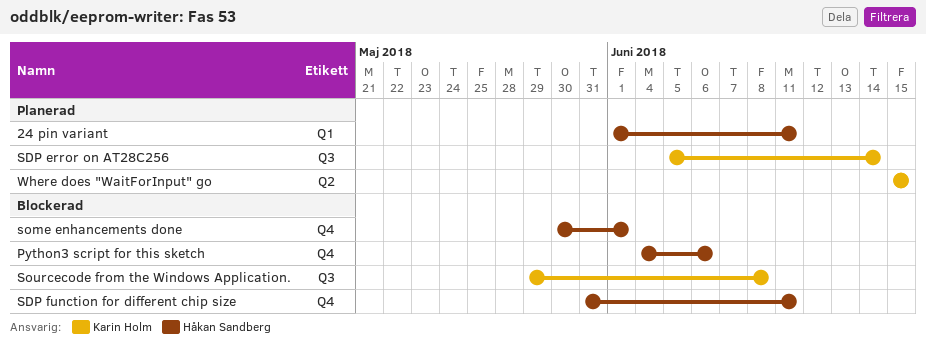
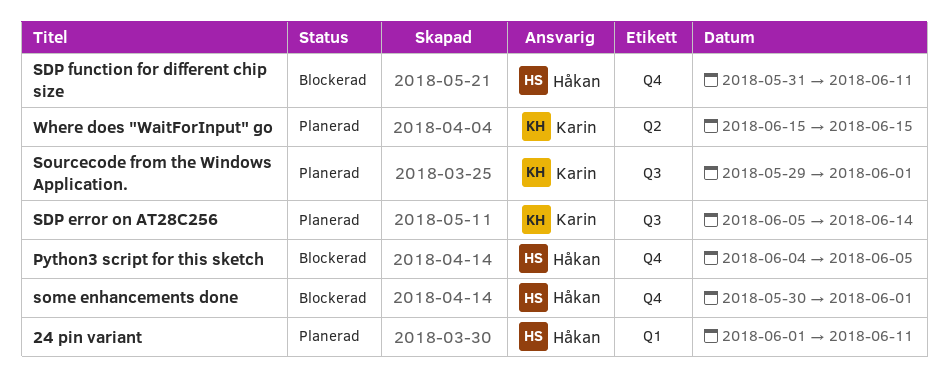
Python3 script for this sketch, due: Jun 6 -> Jun 5
Sourcecode from the Windows Application., status: Blockerad -> Planerad
Sourcecode from the Windows Application., due: Jun 8 -> Jun 1

